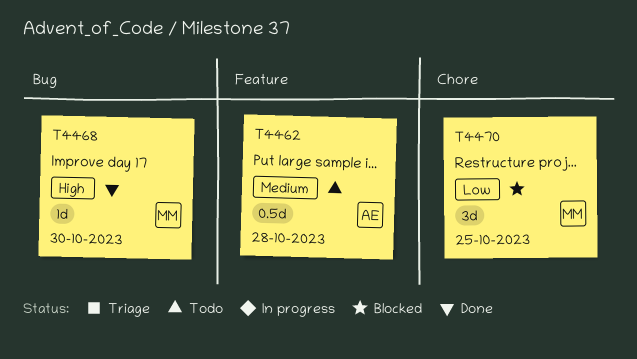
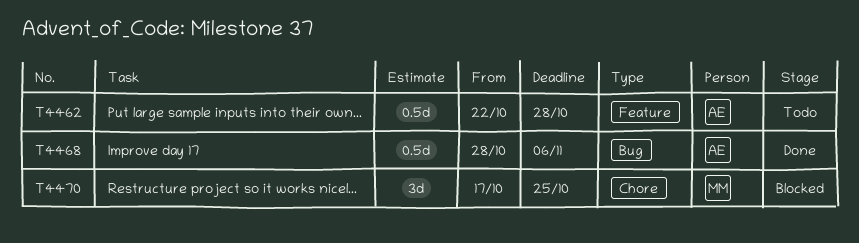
T4468, owner: MM -> AE
T4468, estimate: 1d -> 0.5d
T4468, due: Oct 30 -> Nov 6

